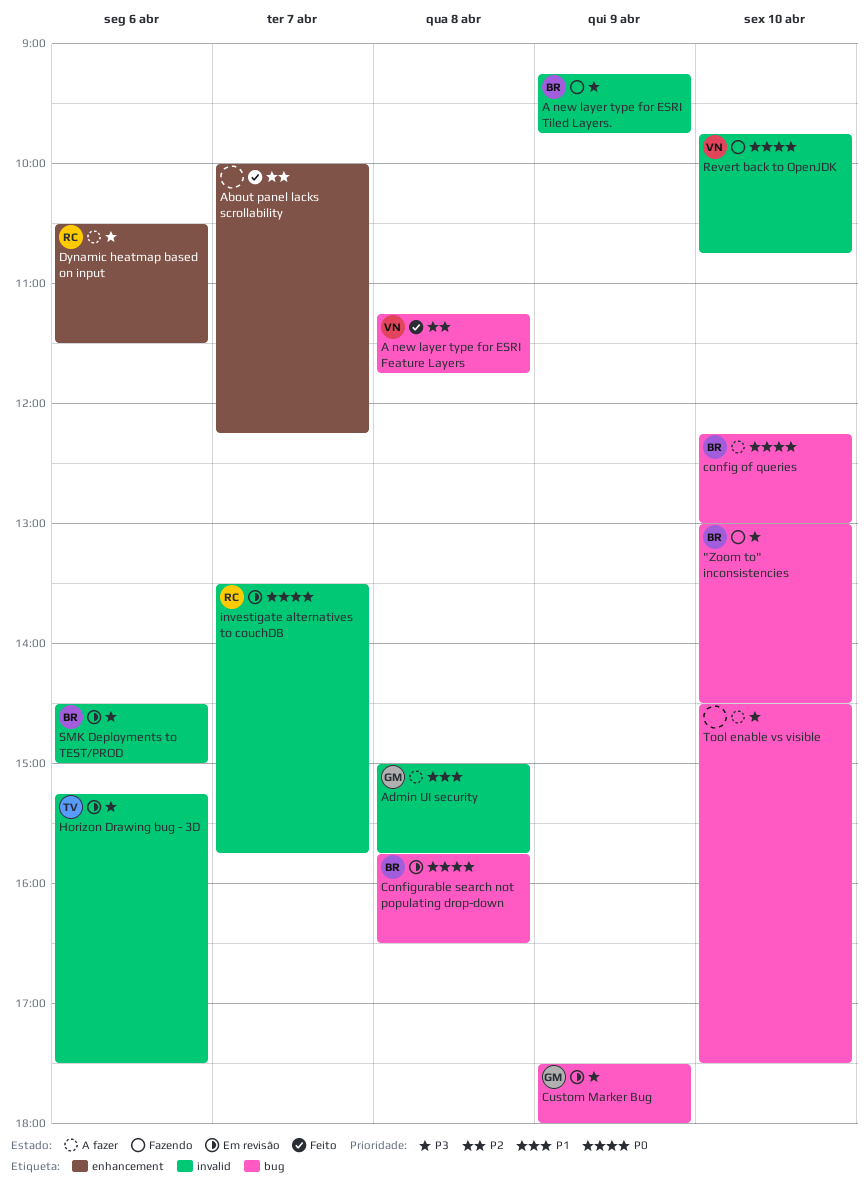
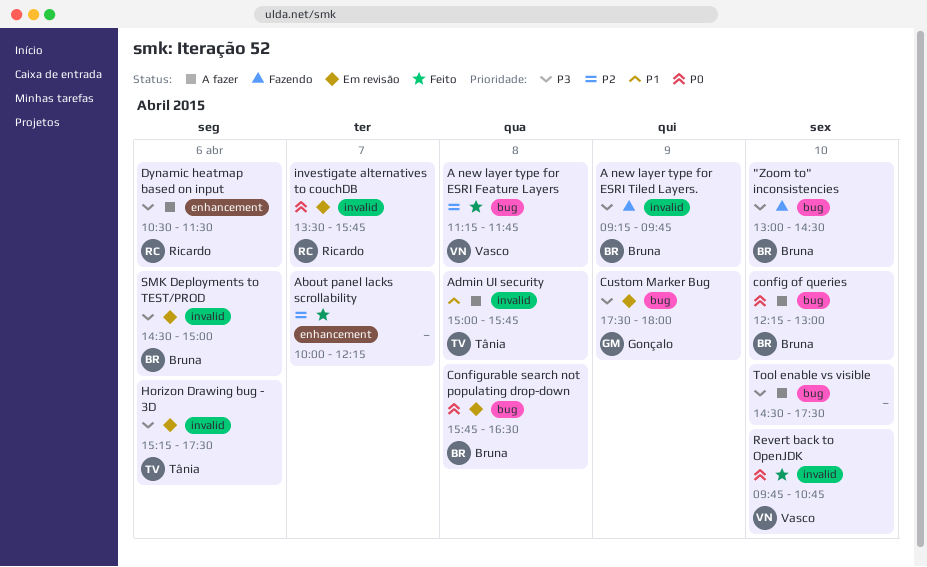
Admin UI security, owner: Gonçalo -> Tânia
Revert back to OpenJDK, status: Fazendo -> Feito

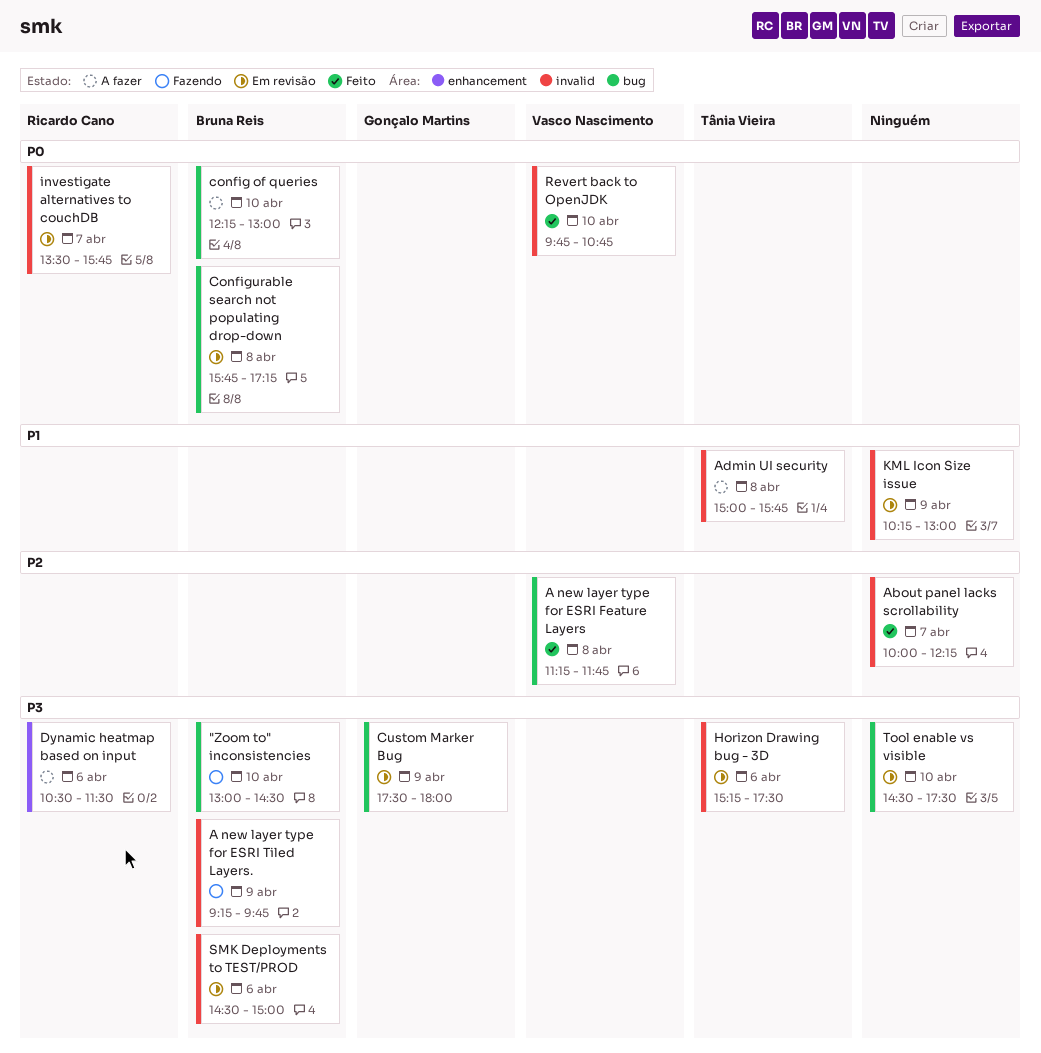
About panel lacks scrollability, label: enhancement -> invalid
Configurable search not populating drop-down, ends: 16:30 -> 17:15
KML Icon Size issue: none -> present
Tool enable vs visible, status: A fazer -> Em revisão

